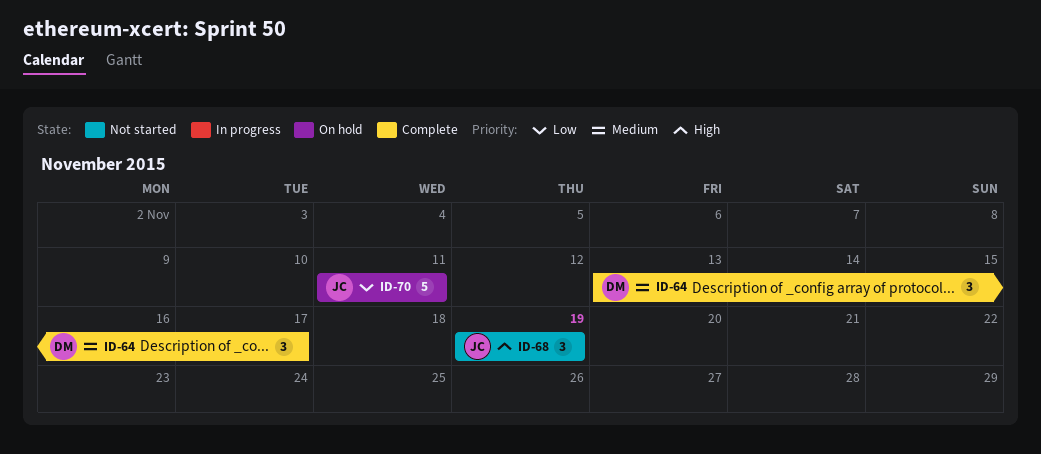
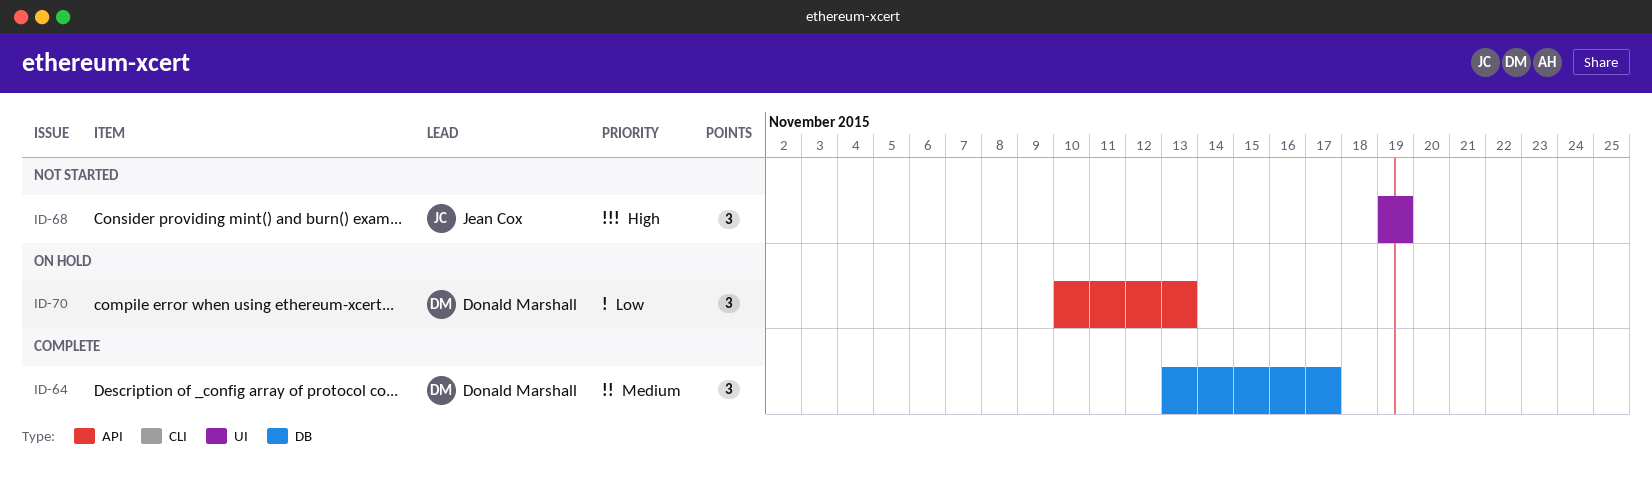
ID-70, owner: Jean Cox -> Donald Marshall
ID-70, estimate: 5 -> 3
ID-70, start: Nov 11 -> Nov 10
ID-70, due: Nov 11 -> Nov 13

